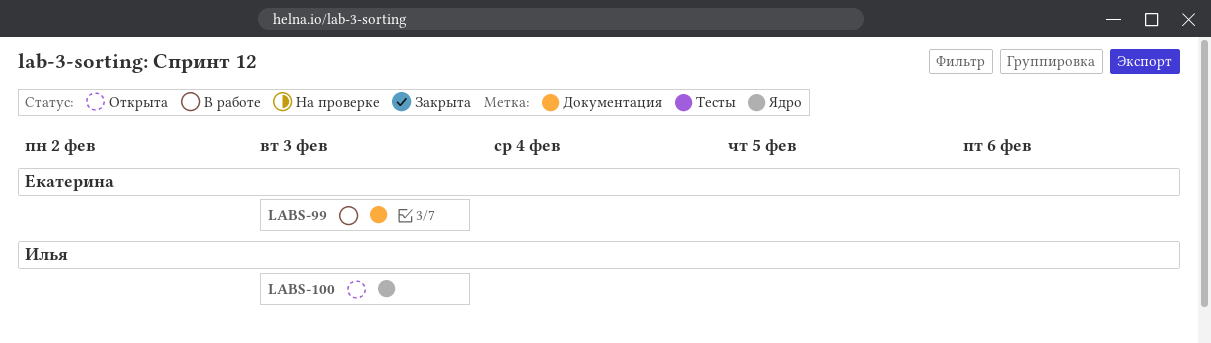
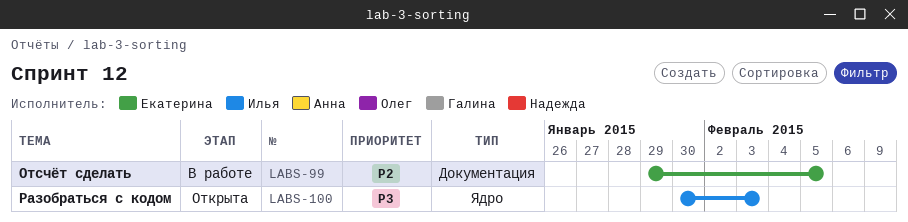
LABS-99, due: Feb 3 -> Feb 5

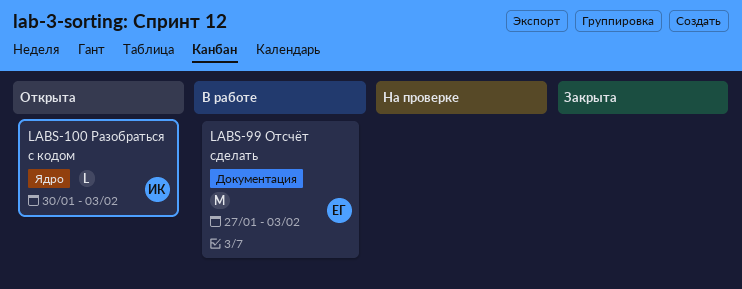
LABS-99, start: Jan 29 -> Jan 27
LABS-99, due: Feb 5 -> Feb 3

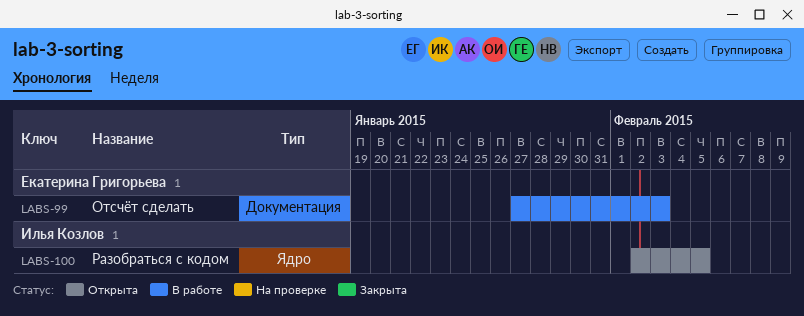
LABS-100, start: Jan 30 -> Feb 2
LABS-100, due: Feb 3 -> Feb 5

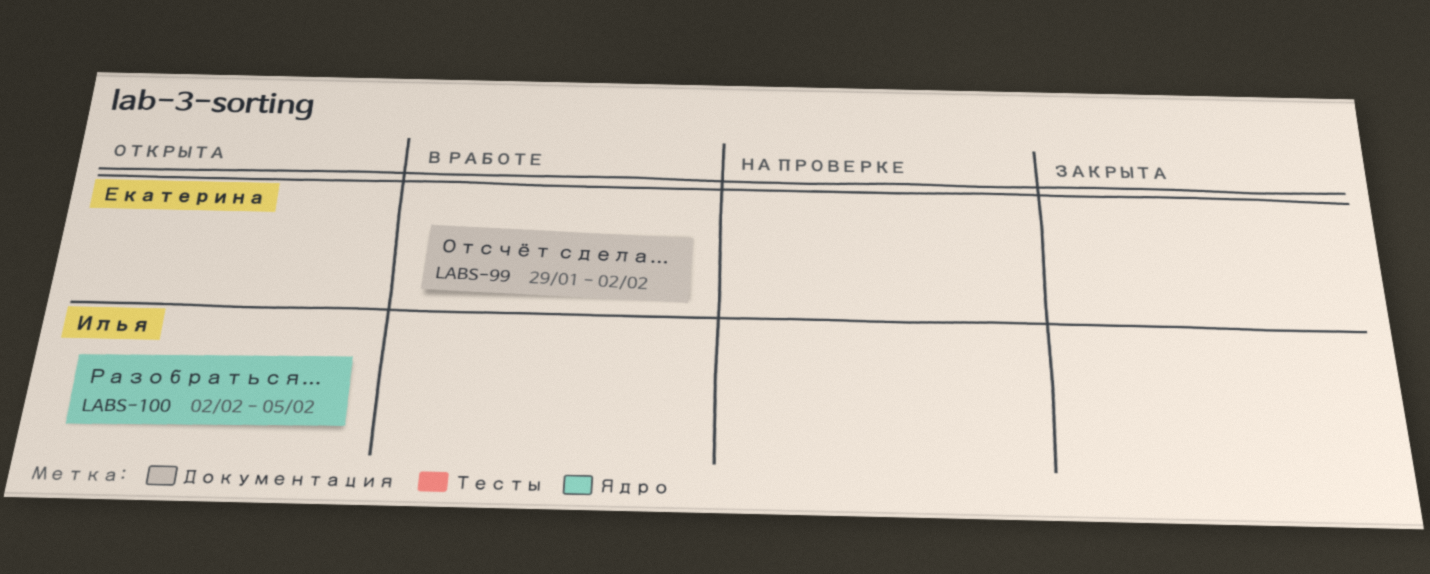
LABS-99, start: Jan 27 -> Jan 29
LABS-99, due: Feb 3 -> Feb 2

